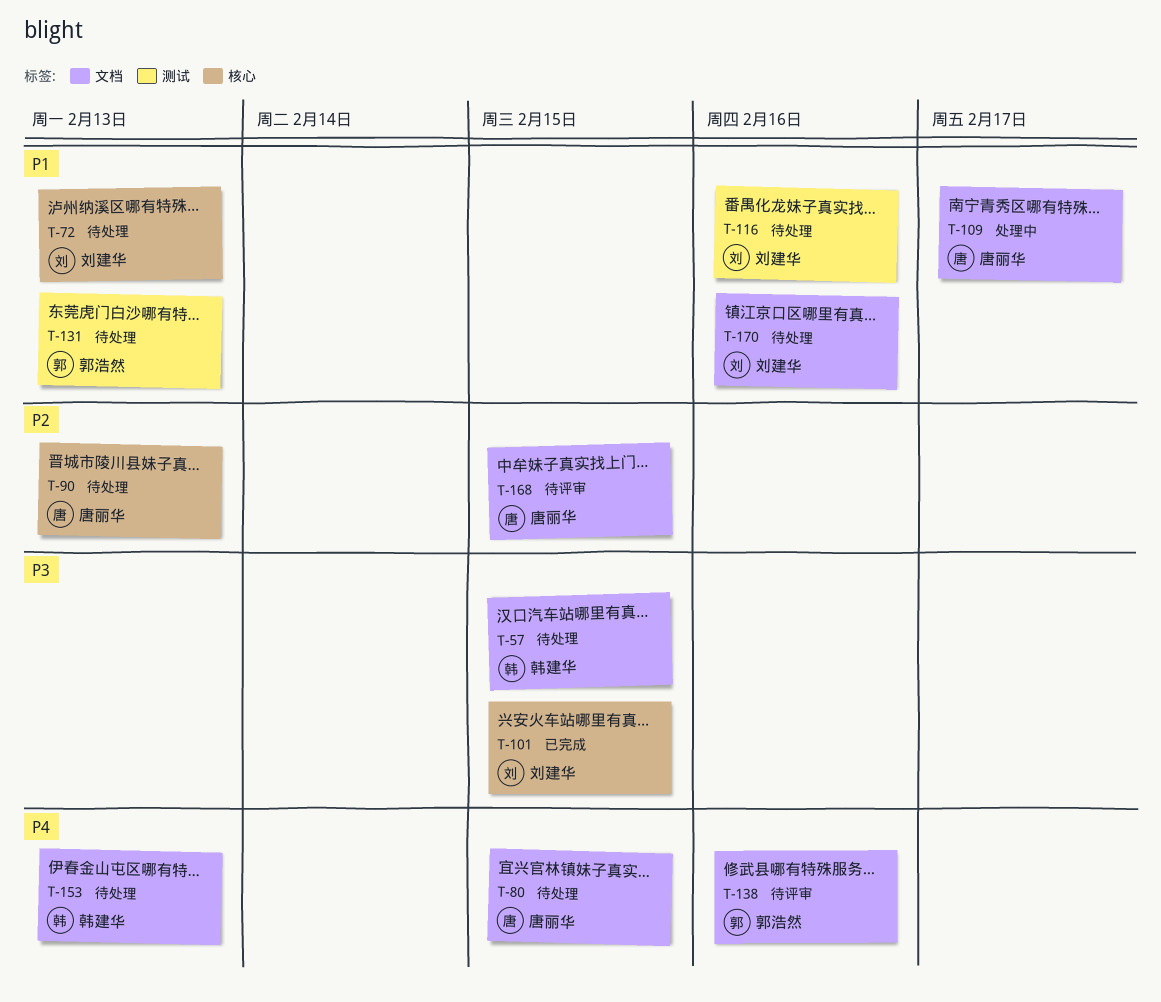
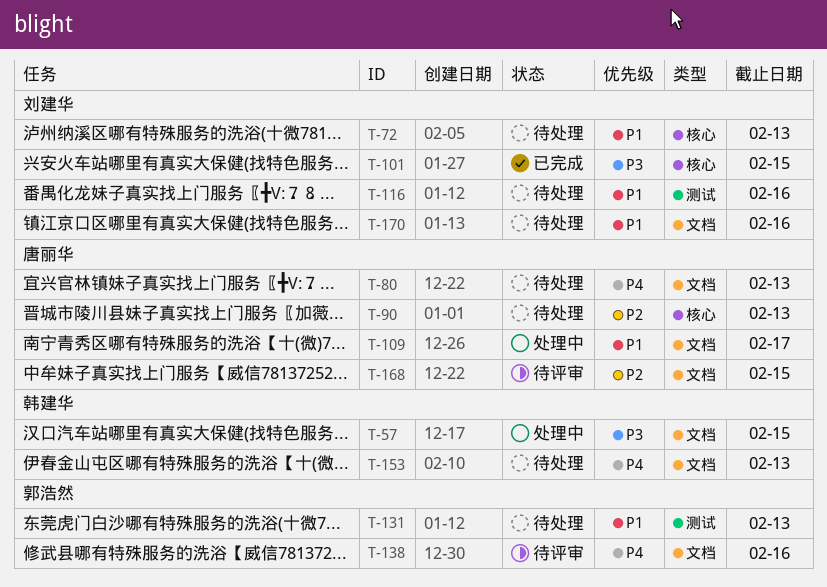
T-57, status: 待处理 -> 处理中
T-80, due: Feb 15 -> Feb 13

